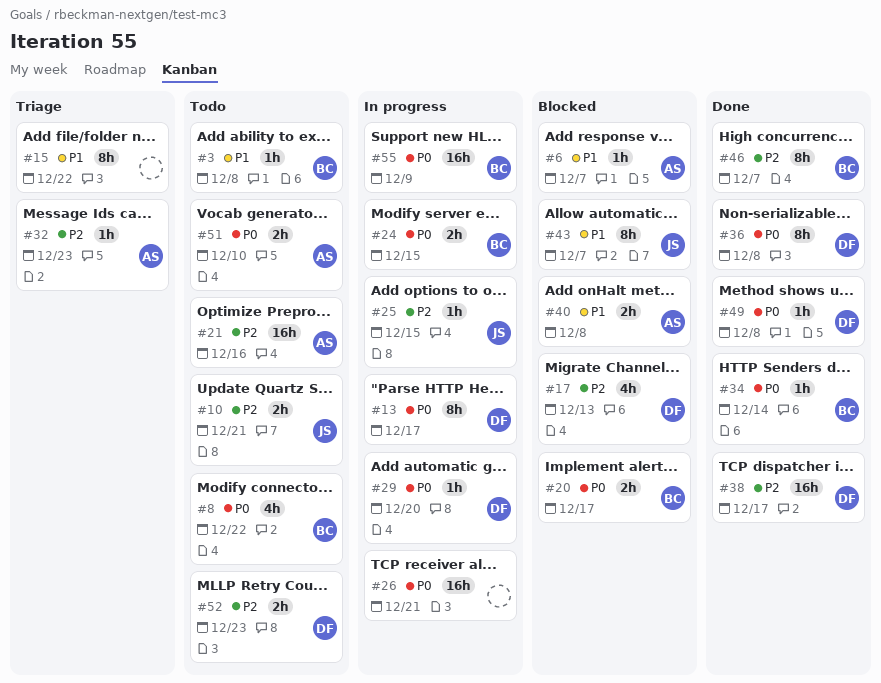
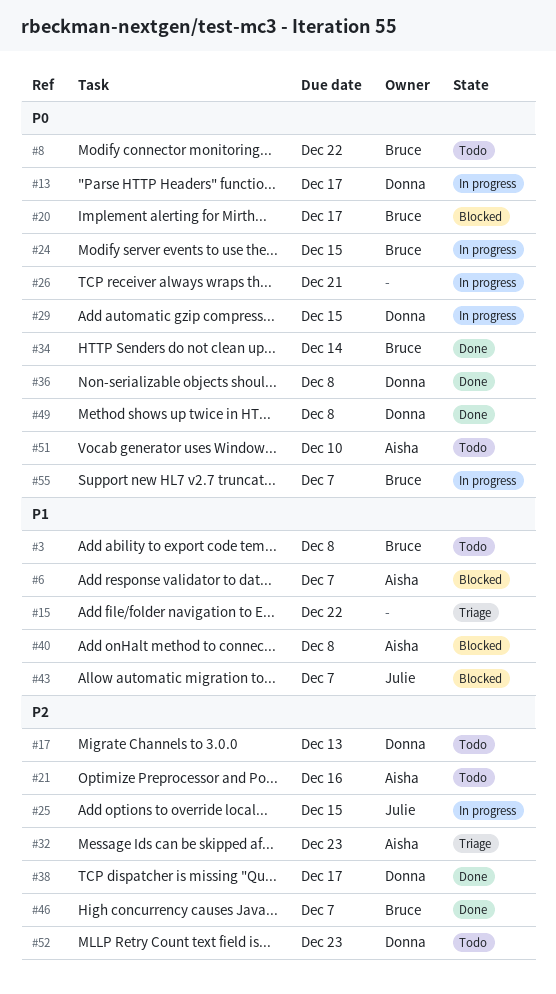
#10: present -> none
#17, status: Blocked -> Todo
#29, due: Dec 20 -> Dec 15
#55, due: Dec 9 -> Dec 7

